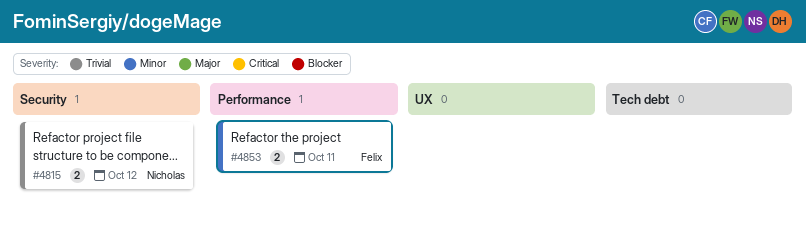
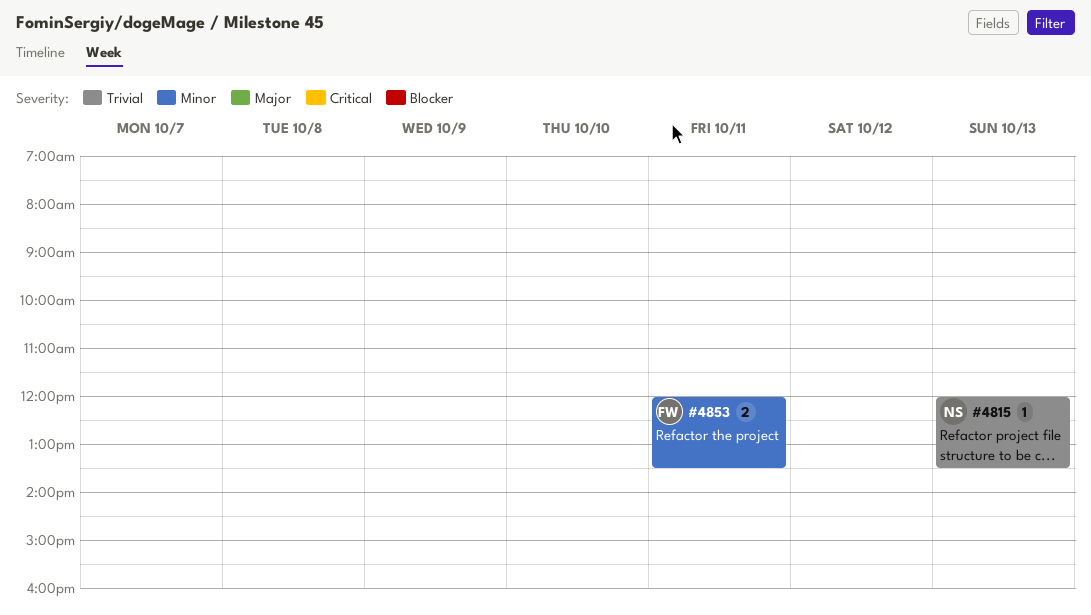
#4815, estimate: 2 -> 1
#4815, day: Oct 12 -> Oct 13

